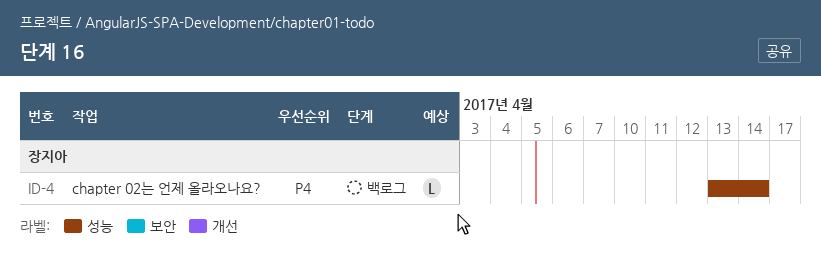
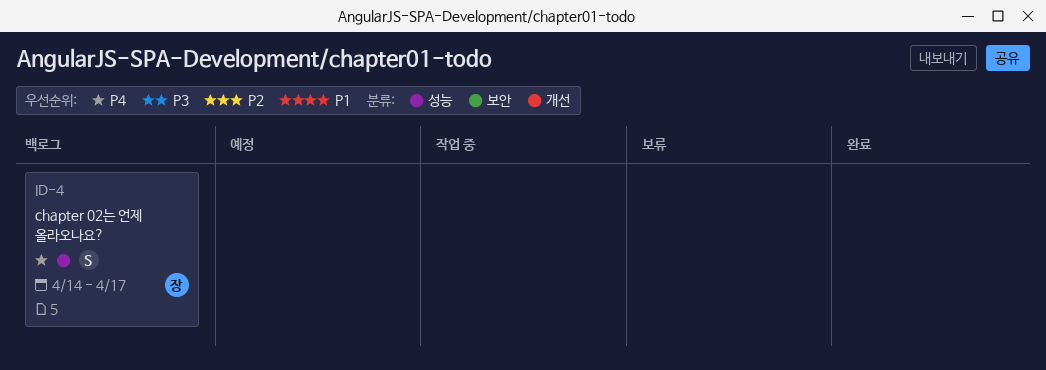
ID-4, estimate: L -> S
ID-4, start: Apr 13 -> Apr 14
ID-4, due: Apr 14 -> Apr 17

